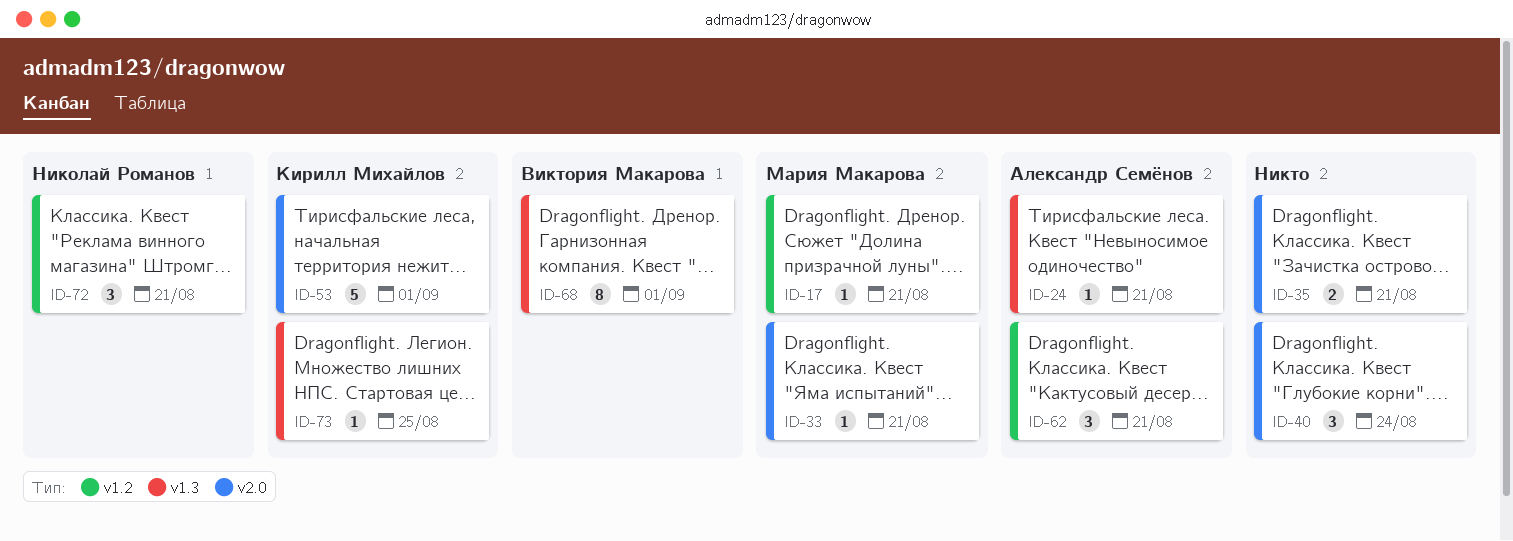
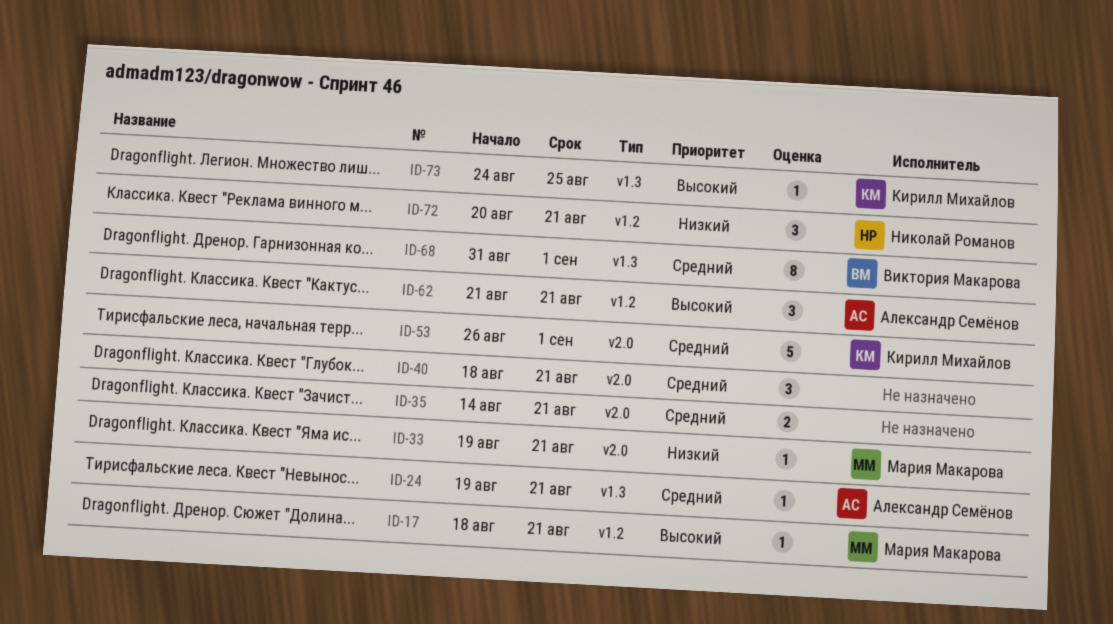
ID-40, due: Aug 24 -> Aug 21

